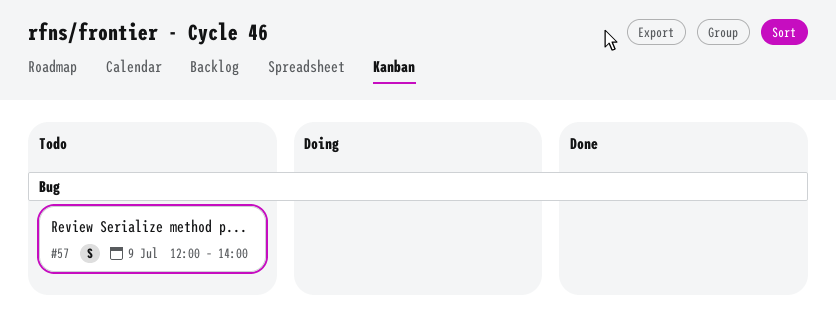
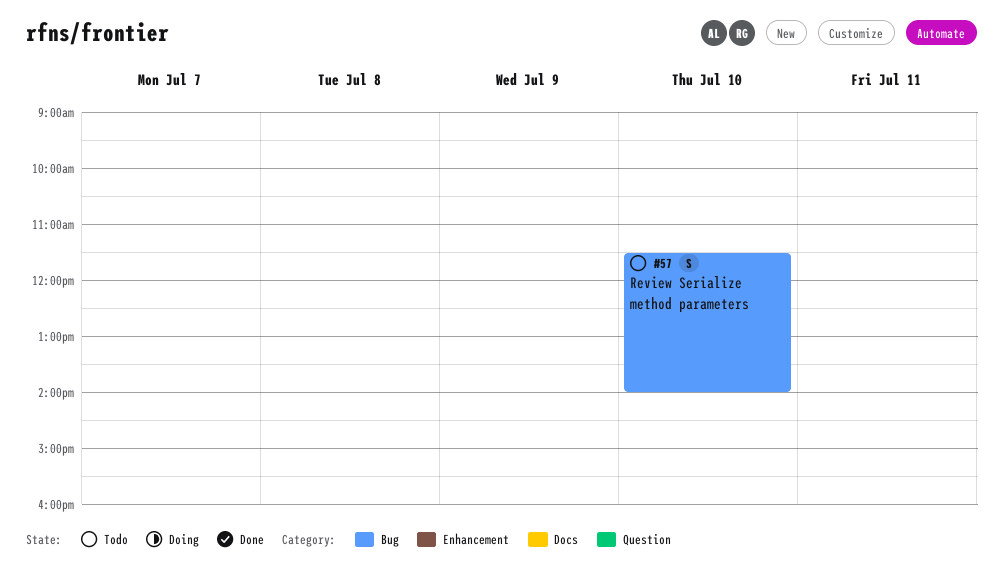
#57, day: Jul 9 -> Jul 10
#57, begins: 12:00 -> 11:30

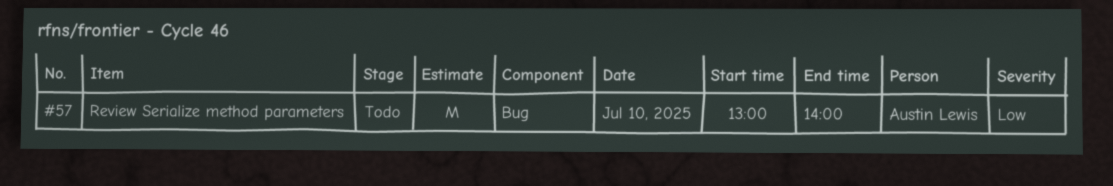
#57, estimate: S -> M
#57, begins: 11:30 -> 13:00

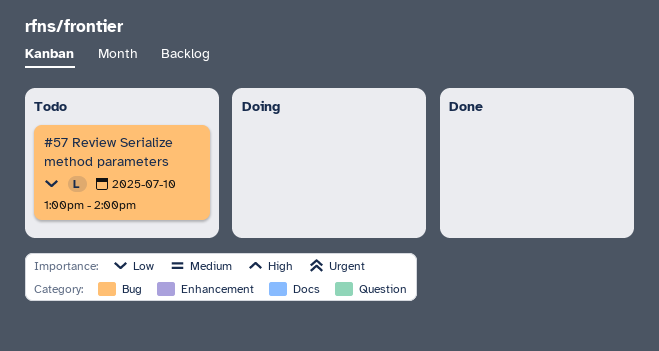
#57, estimate: M -> L

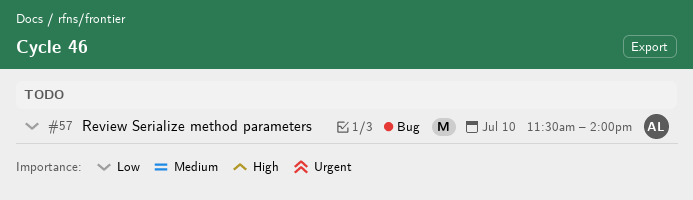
#57, estimate: L -> M
#57, begins: 13:00 -> 11:30

